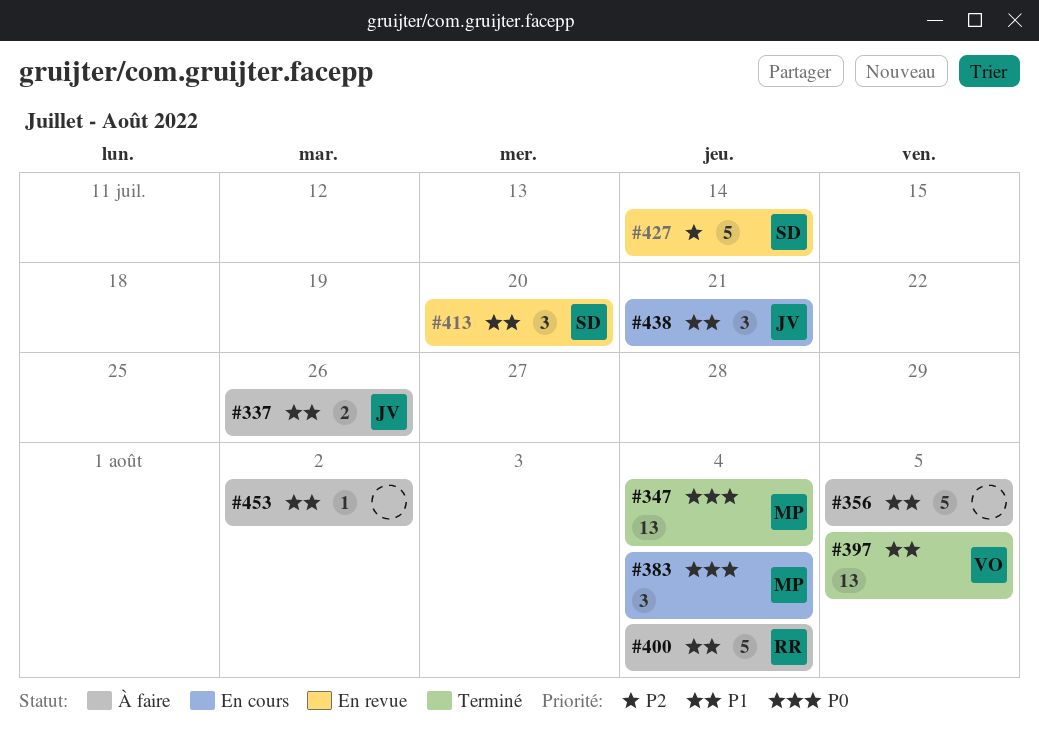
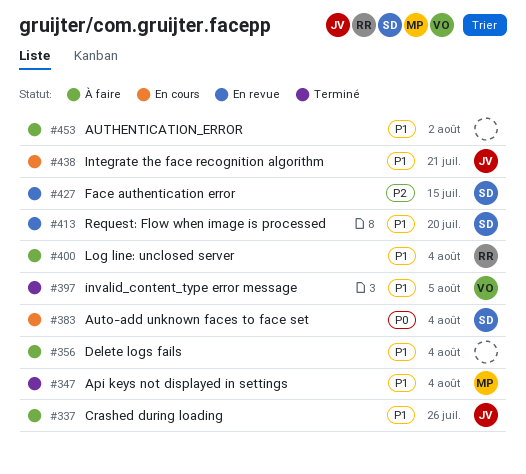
#347, priority: P0 -> P1
#356, due: Aug 5 -> Aug 4
#383, owner: MP -> SD
#427, due: Jul 14 -> Jul 15

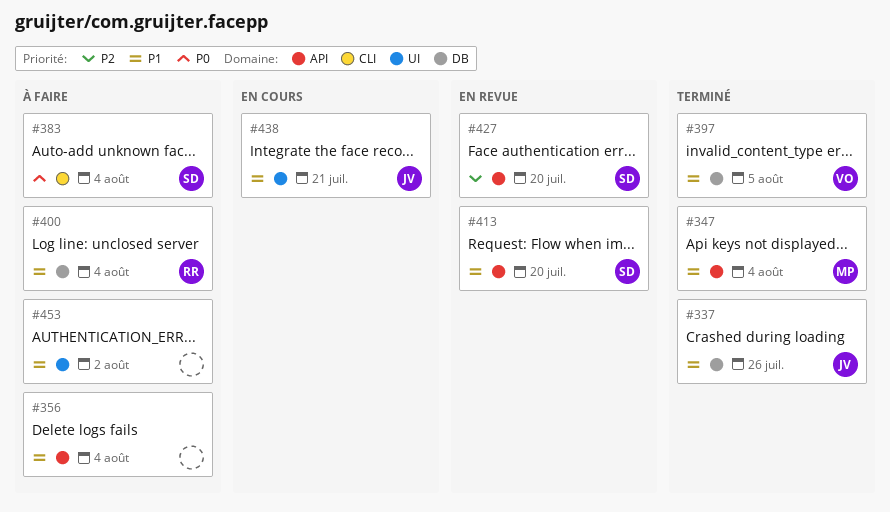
#337, status: À faire -> Terminé
#383, status: En cours -> À faire
#427, due: Jul 15 -> Jul 20

